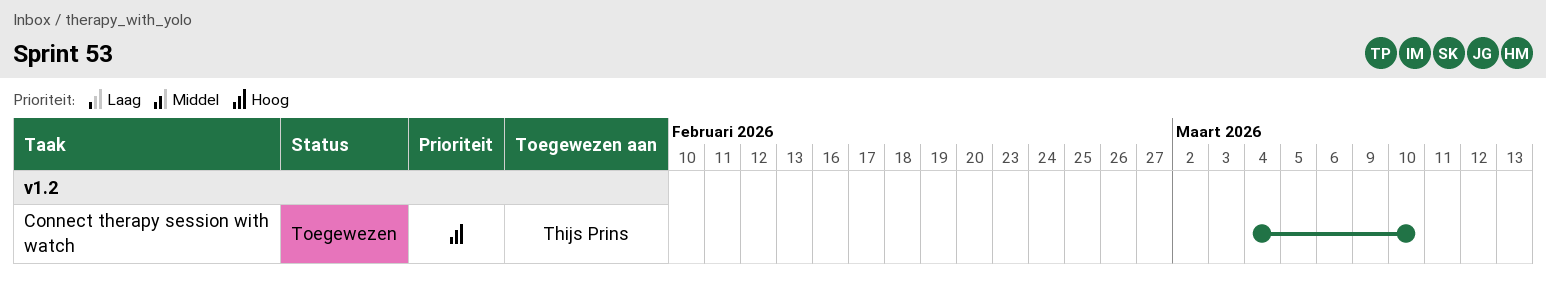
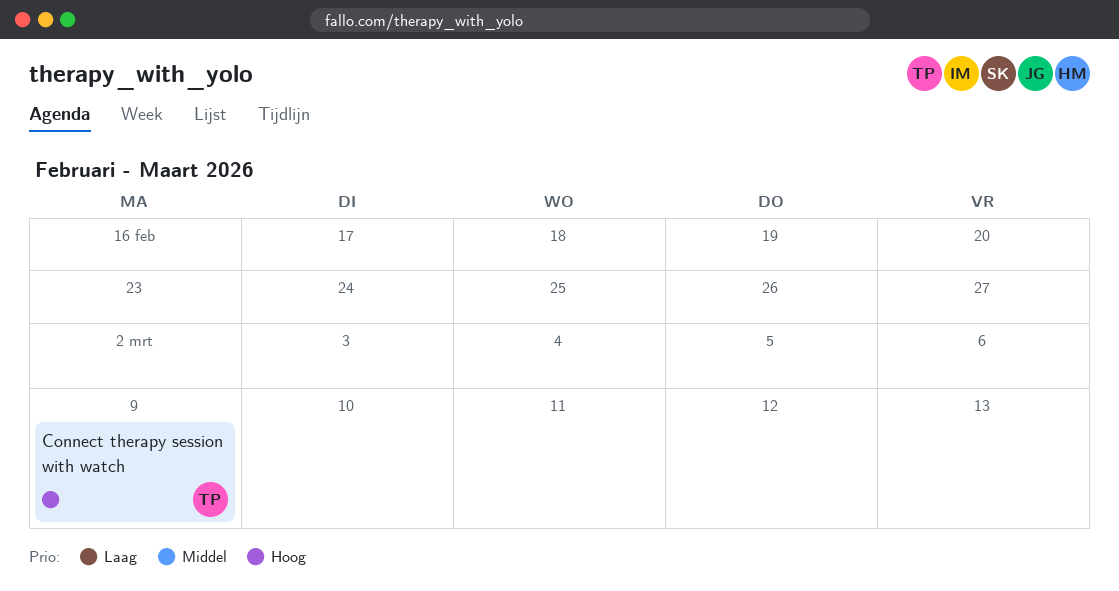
Connect therapy session with watch, due: Mar 10 -> Mar 9

